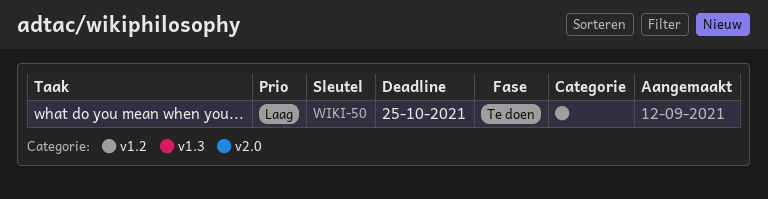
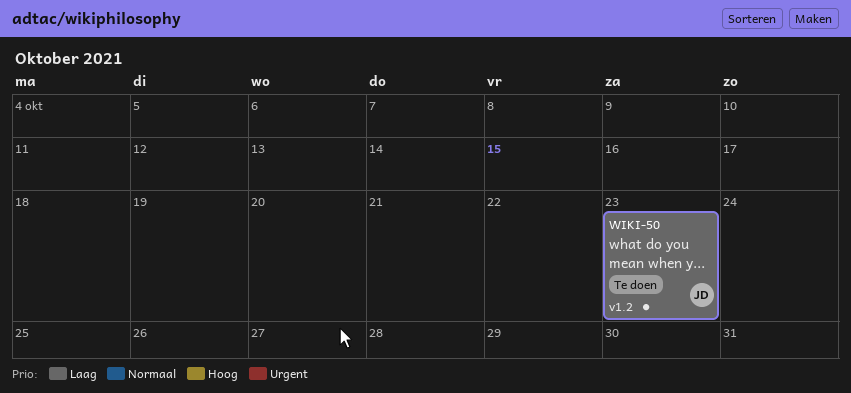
WIKI-50, due: Oct 25 -> Oct 23

